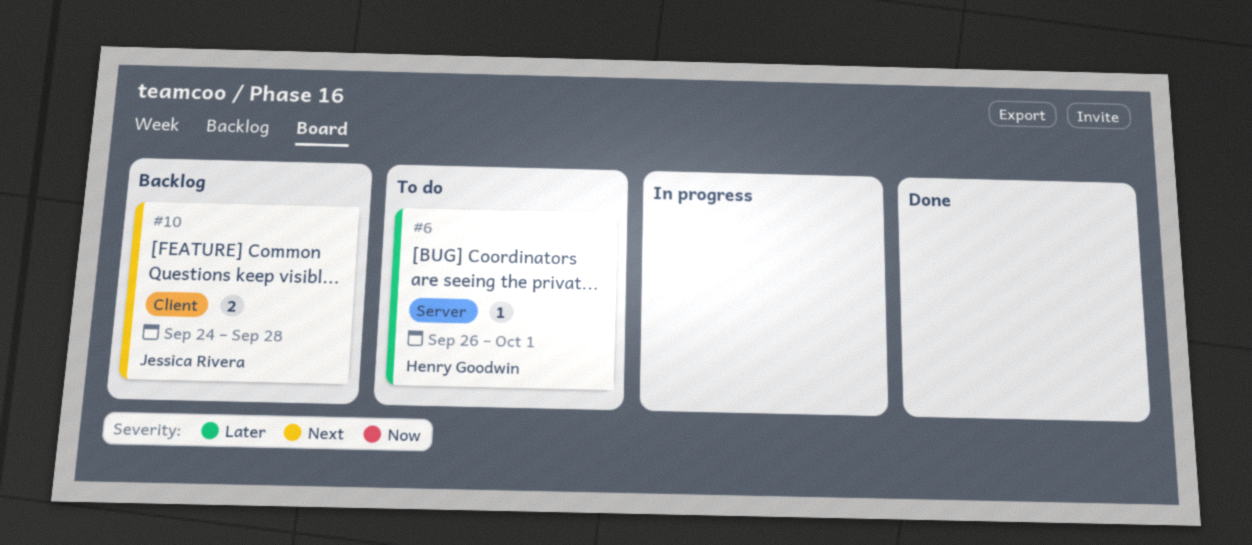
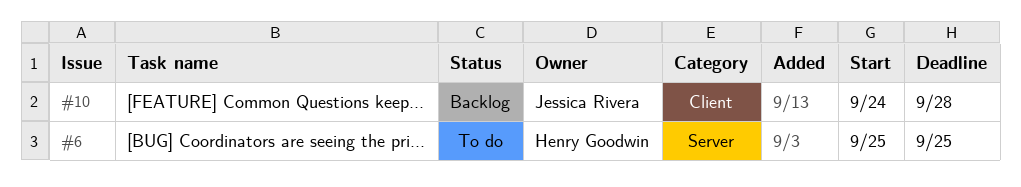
#6, start: Sep 26 -> Sep 25
#6, due: Oct 1 -> Sep 25

